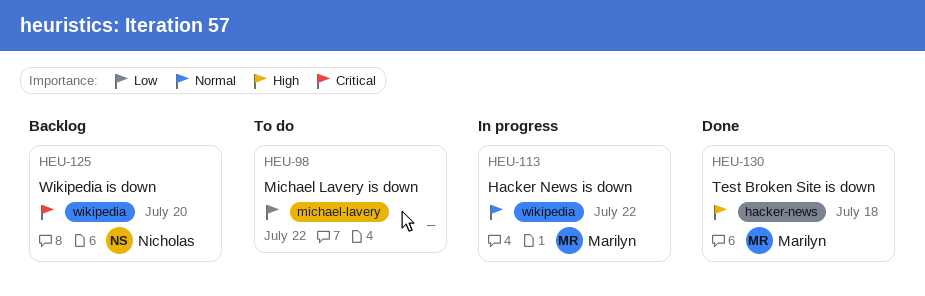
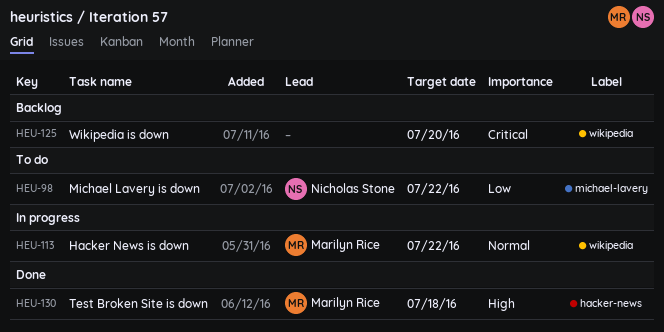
HEU-98, owner: none -> Nicholas Stone
HEU-125, owner: Nicholas Stone -> none

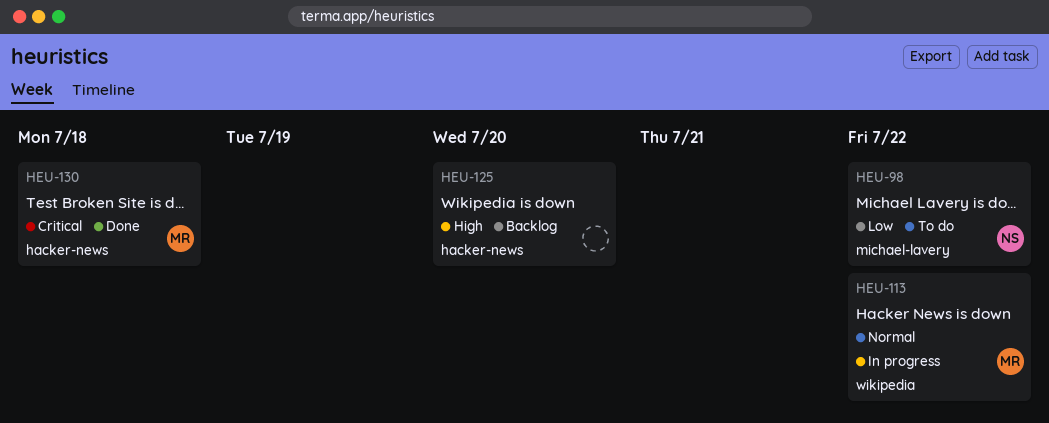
HEU-125, priority: Critical -> High
HEU-125, label: wikipedia -> hacker-news
HEU-130, priority: High -> Critical

